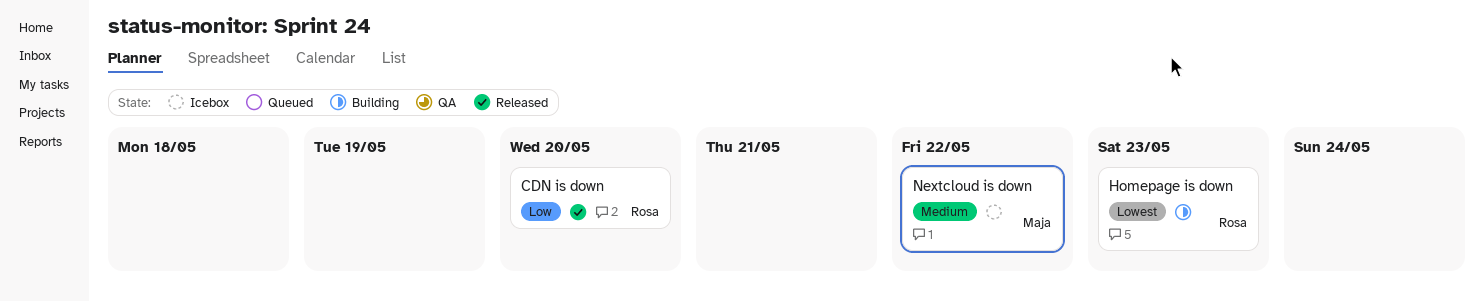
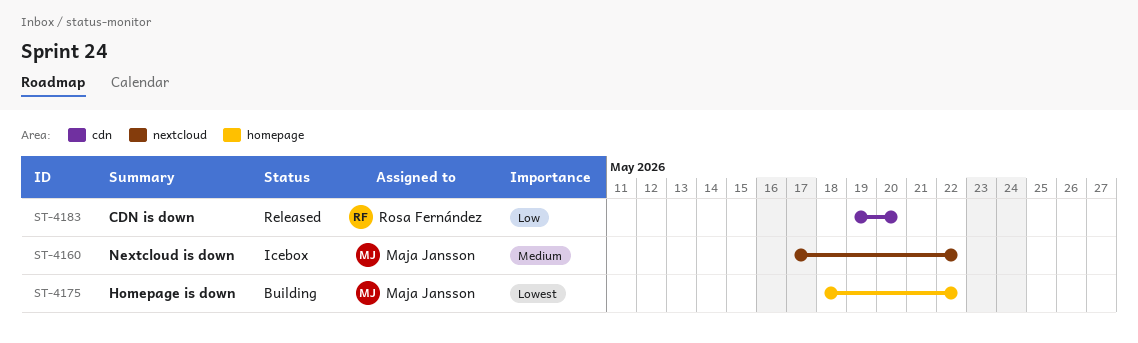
Homepage is down, owner: Rosa Fernández -> Maja Jansson
Homepage is down, due: May 23 -> May 22

